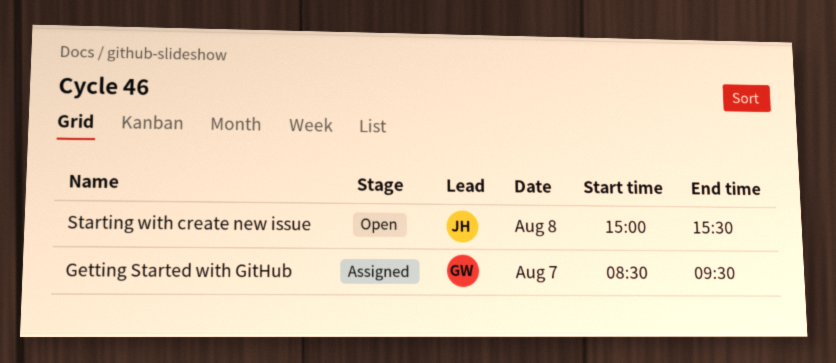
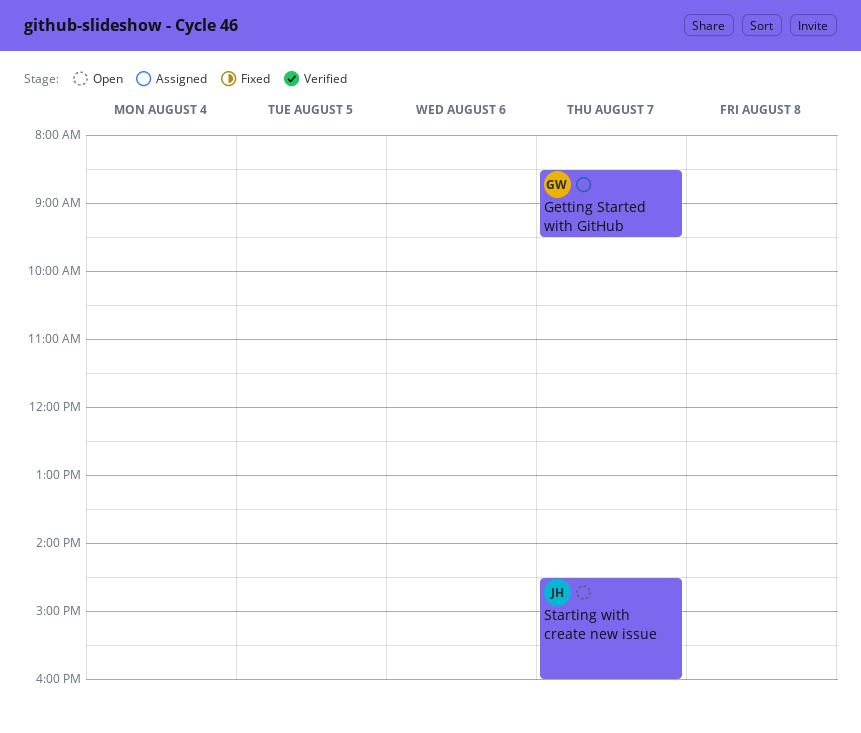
Starting with create new issue, day: Aug 8 -> Aug 7
Starting with create new issue, begins: 15:00 -> 14:30
Starting with create new issue, ends: 15:30 -> 16:00

